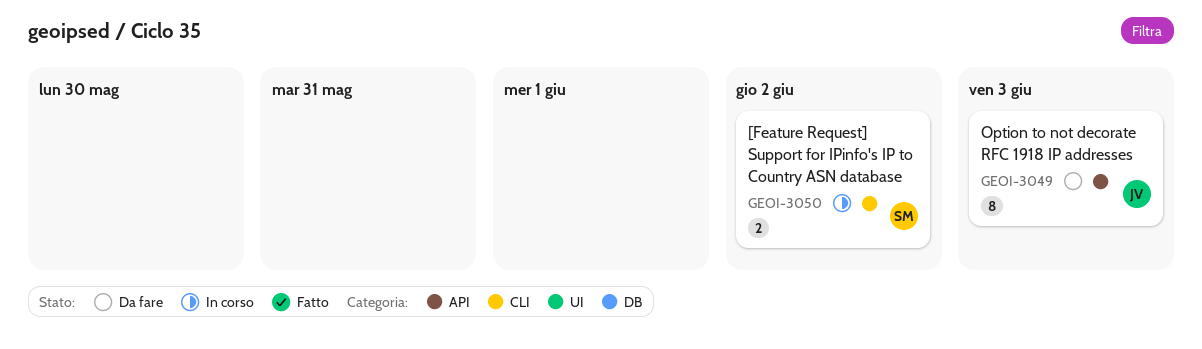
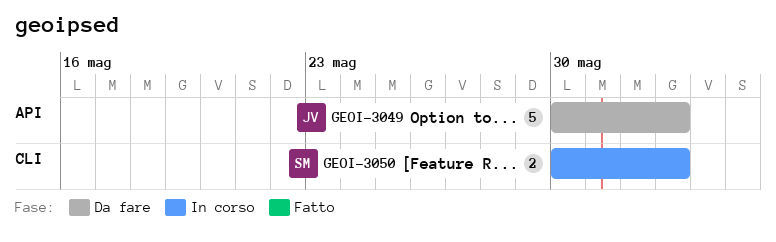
GEOI-3049, estimate: 8 -> 5
GEOI-3049, due: Jun 3 -> Jun 2

